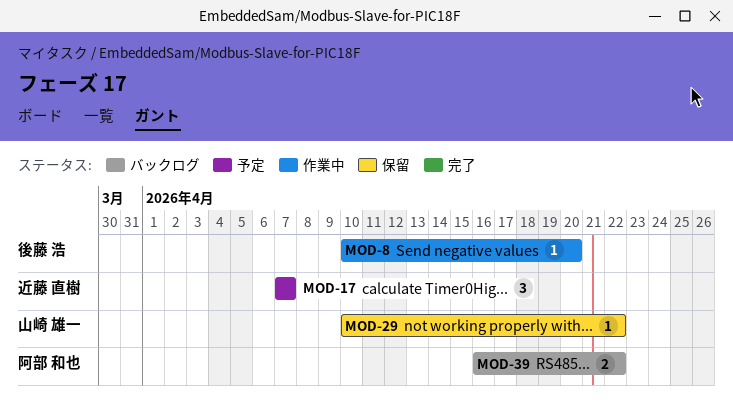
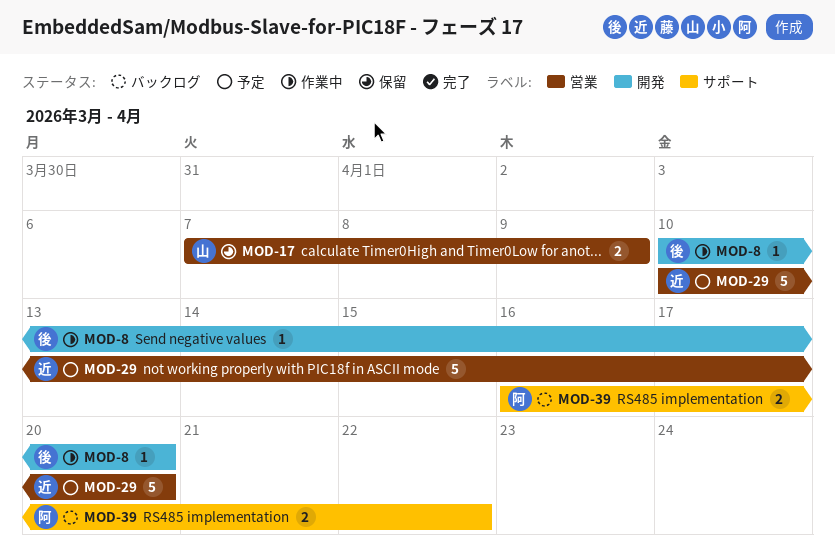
MOD-17, status: 予定 -> 保留
MOD-17, owner: 近藤 直樹 -> 山崎 雄一
MOD-17, estimate: 3 -> 2
MOD-17, due: Apr 7 -> Apr 9
MOD-29, status: 保留 -> 予定
MOD-29, owner: 山崎 雄一 -> 近藤 直樹
MOD-29, estimate: 1 -> 5
MOD-29, due: Apr 22 -> Apr 20

